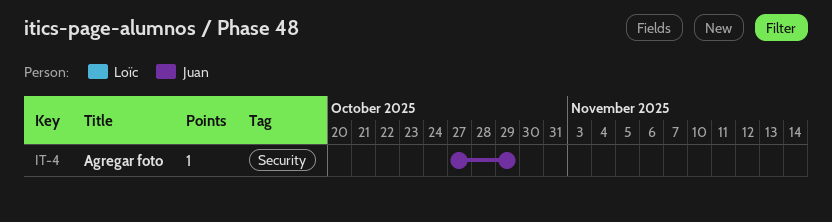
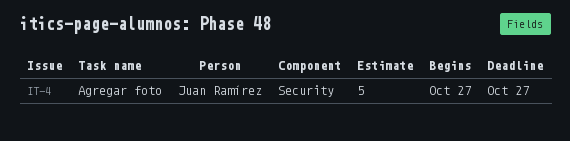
IT-4, estimate: 1 -> 5
IT-4, due: Oct 29 -> Oct 27

